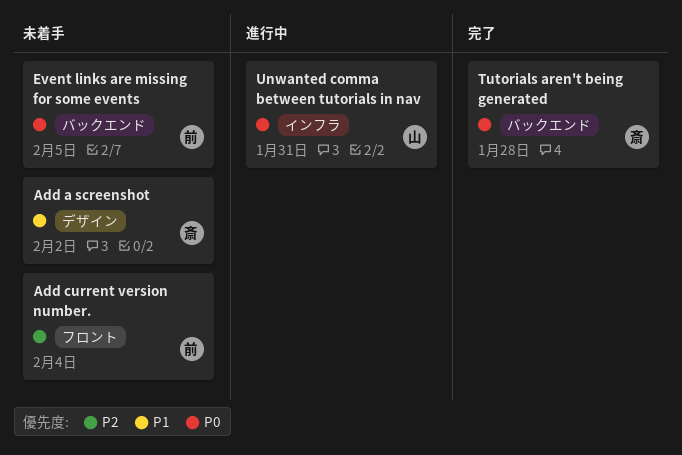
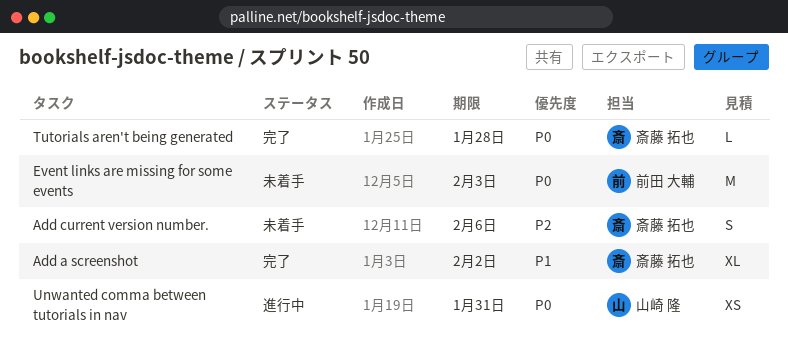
Add a screenshot, status: 未着手 -> 完了
Add current version number., owner: 前田 大輔 -> 斎藤 拓也
Add current version number., due: Feb 4 -> Feb 6
Event links are missing for some events, due: Feb 5 -> Feb 3

